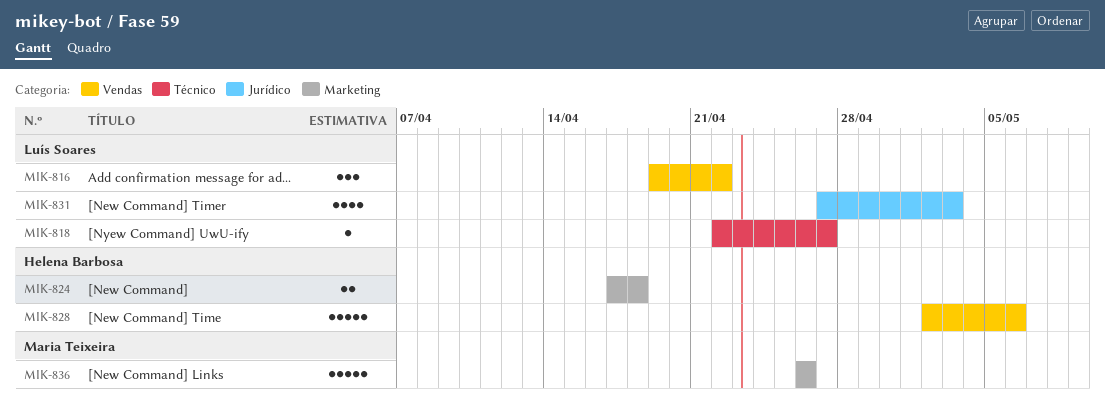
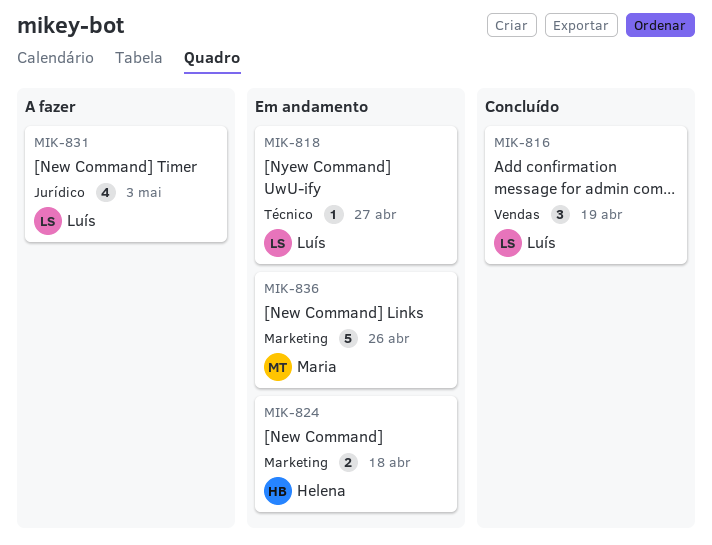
MIK-816, due: Apr 22 -> Apr 19
MIK-828: present -> none

